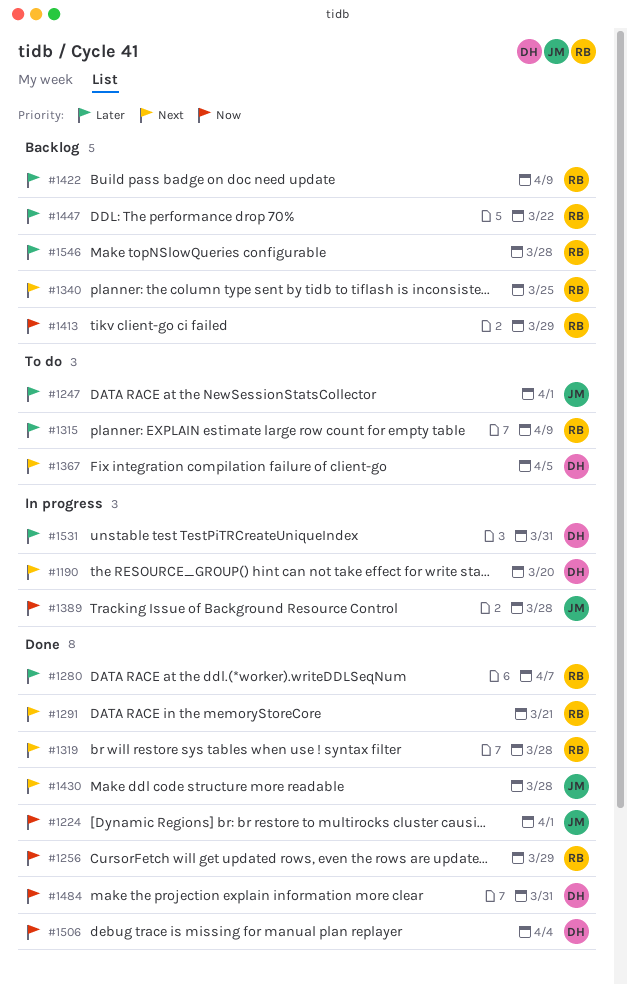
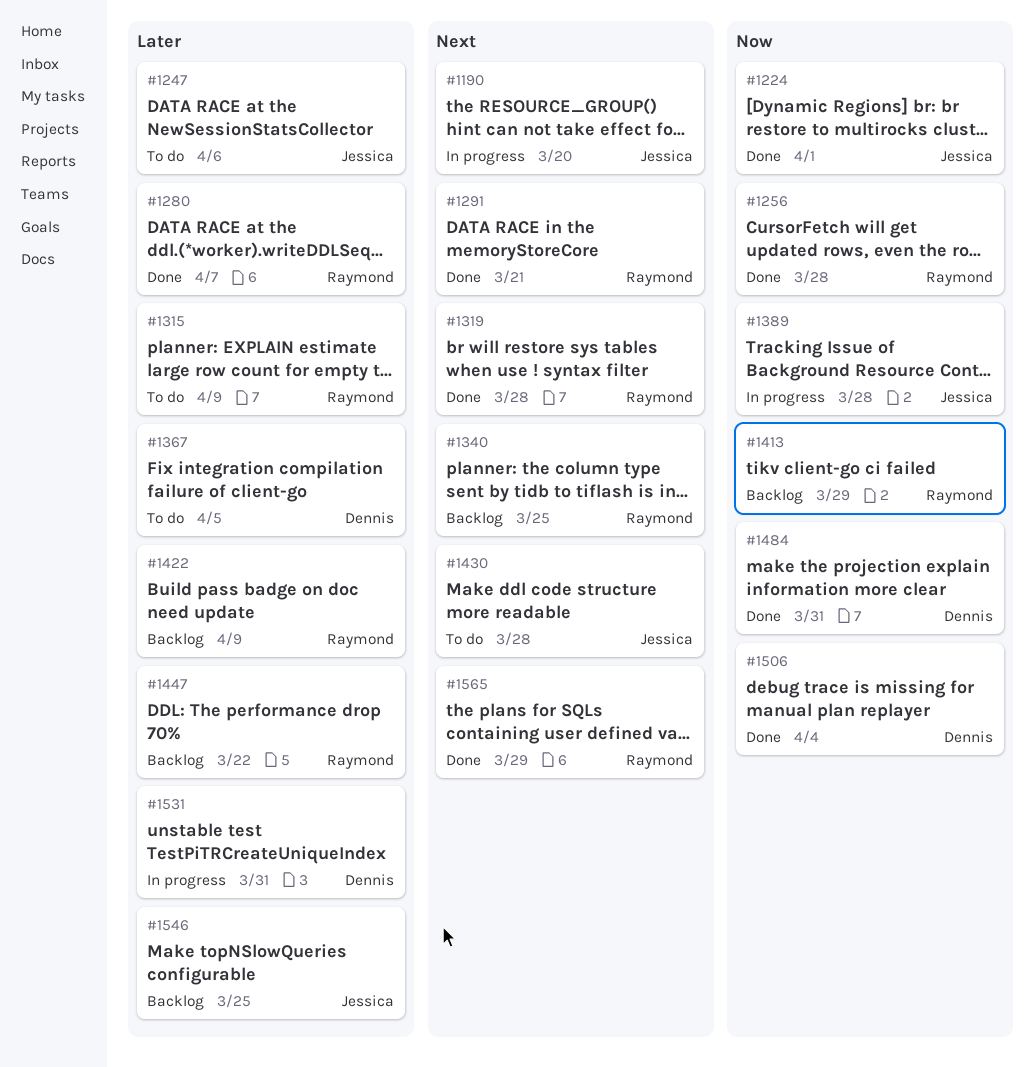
#1190, owner: Dennis -> Jessica
#1247, due: Apr 1 -> Apr 6
#1256, due: Mar 29 -> Mar 28
#1367, priority: Next -> Later
#1430, status: Done -> To do
#1546, owner: Raymond -> Jessica
#1546, due: Mar 28 -> Mar 25
#1565: none -> present

